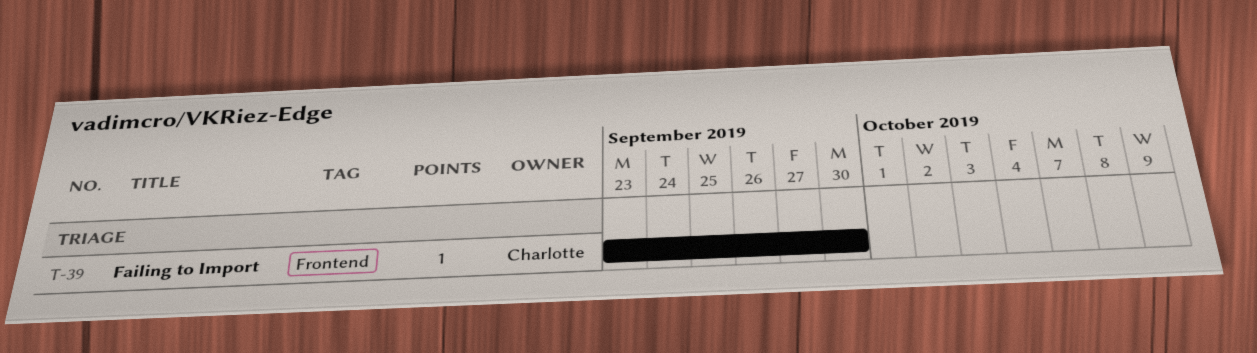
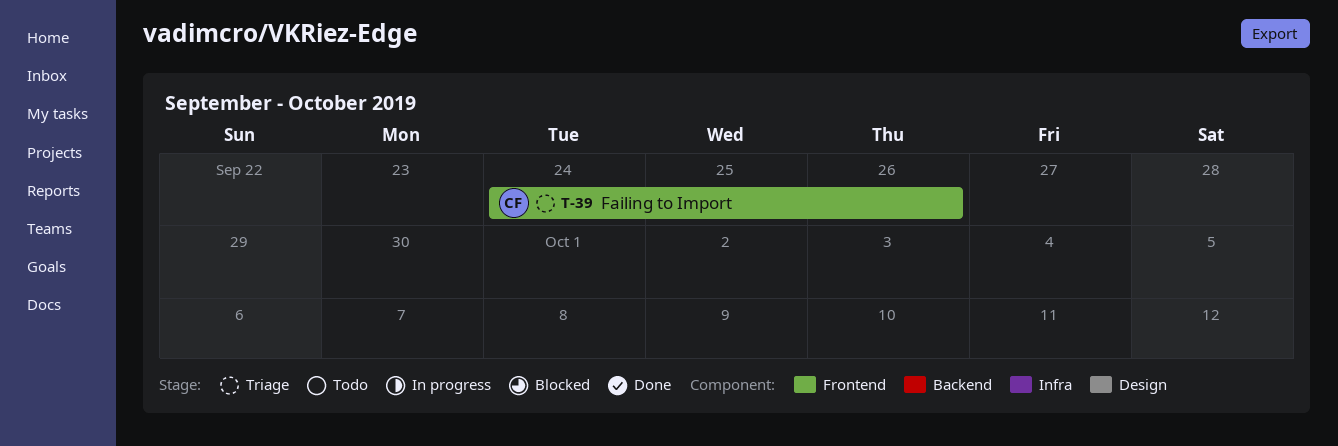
T-39, start: Sep 23 -> Sep 24
T-39, due: Sep 30 -> Sep 26

